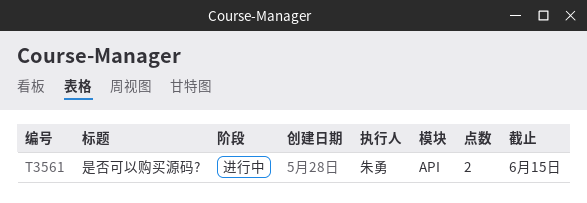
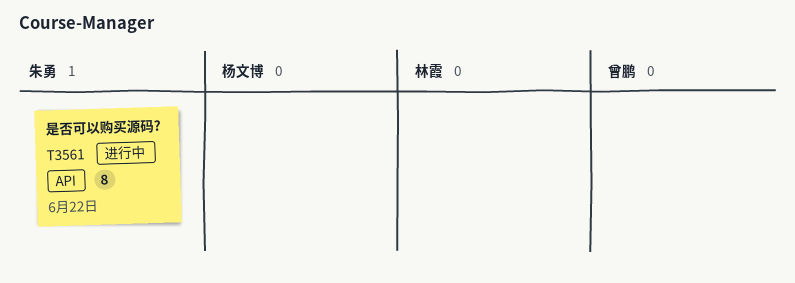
T3561, estimate: 2 -> 8
T3561, due: Jun 15 -> Jun 22

